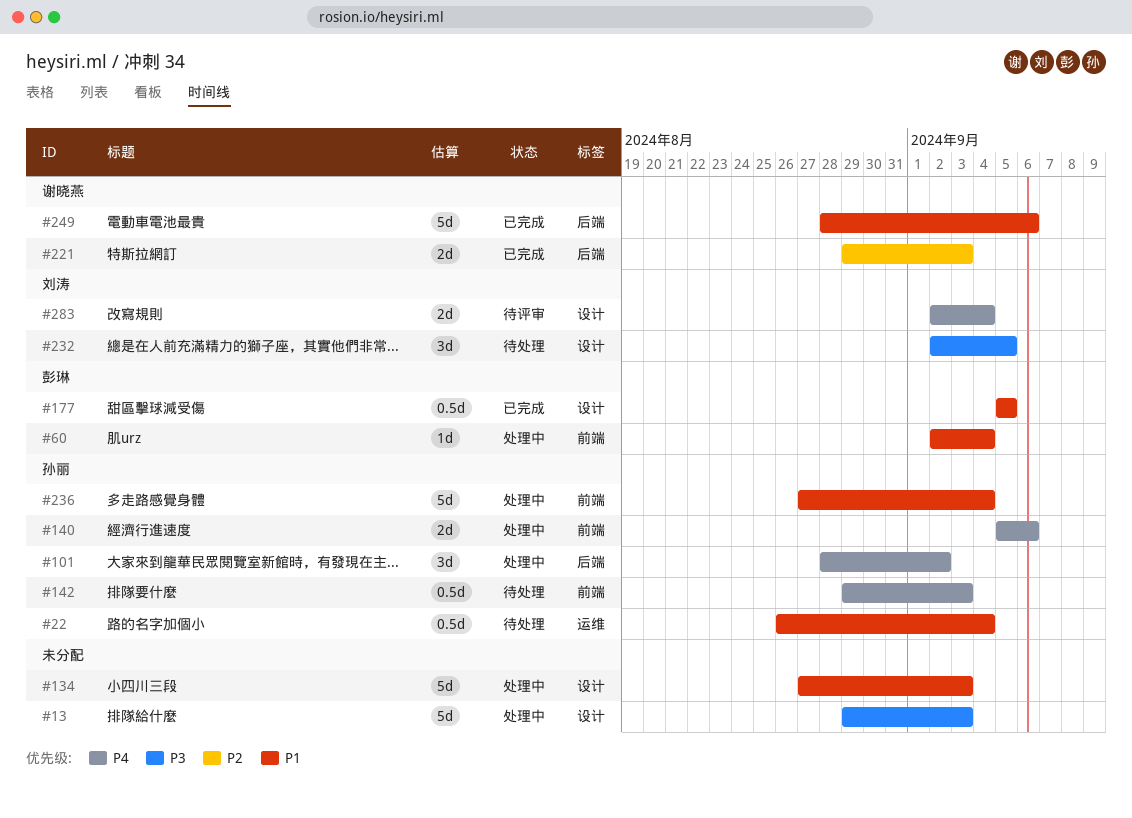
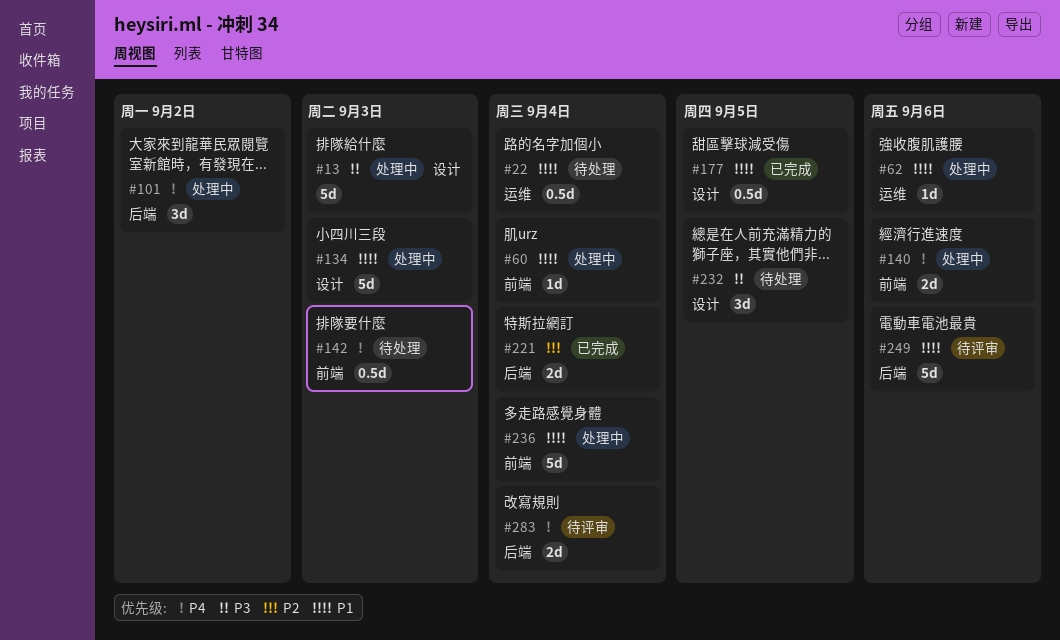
#62: none -> present
#221, due: Sep 3 -> Sep 4
#249, status: 已完成 -> 待评审
#283, label: 设计 -> 后端

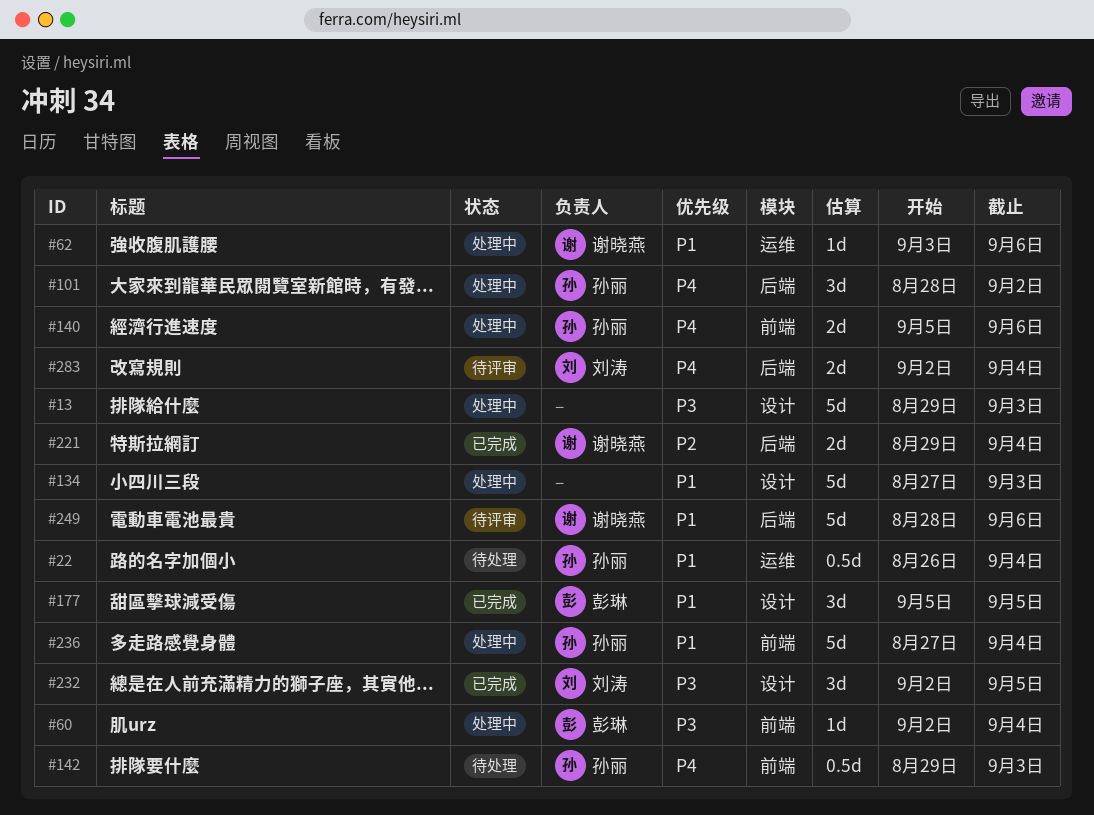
#60, priority: P1 -> P3
#177, estimate: 0.5d -> 3d
#232, status: 待处理 -> 已完成

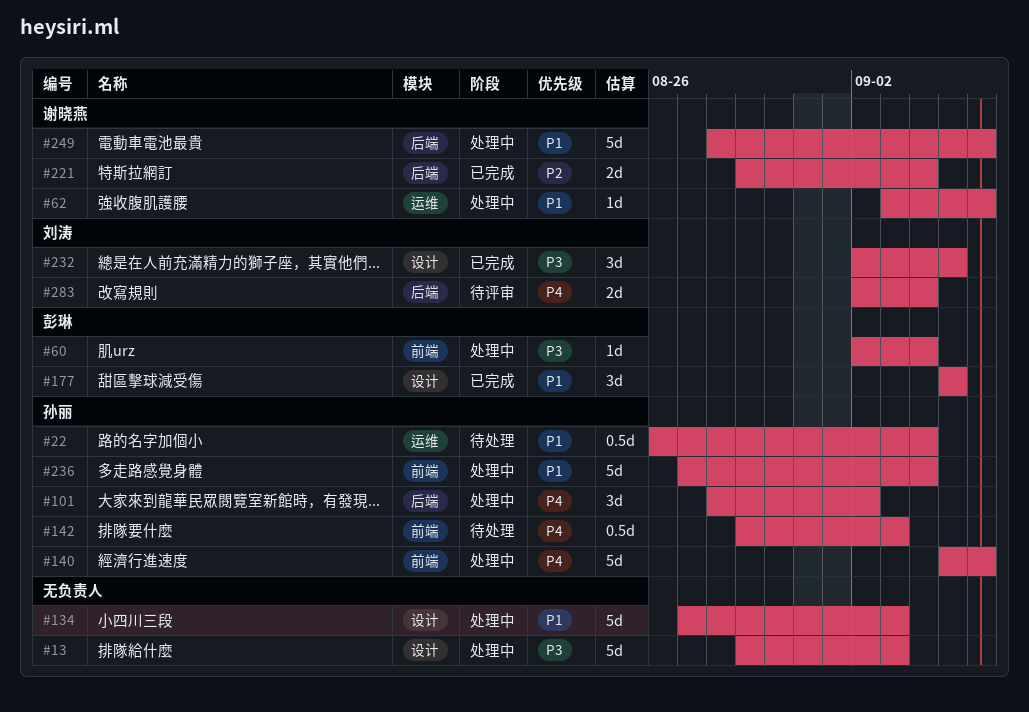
#140, estimate: 2d -> 5d
#249, status: 待评审 -> 处理中

